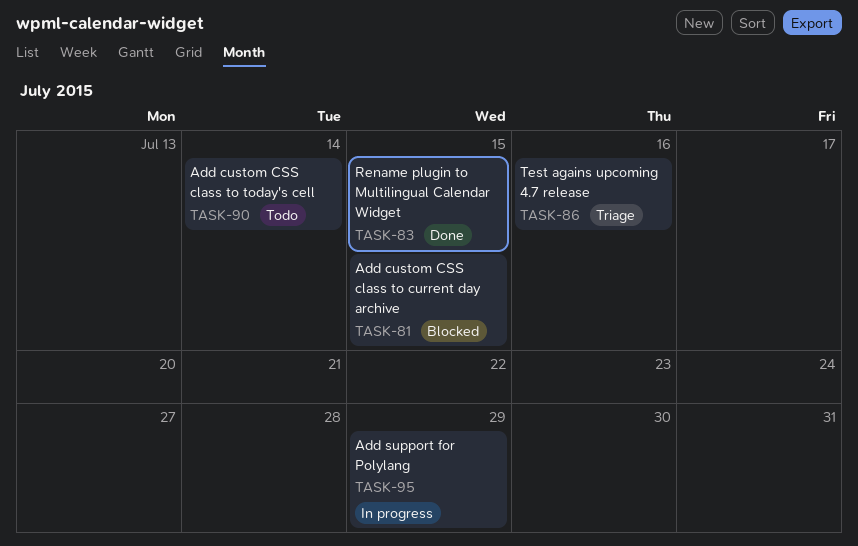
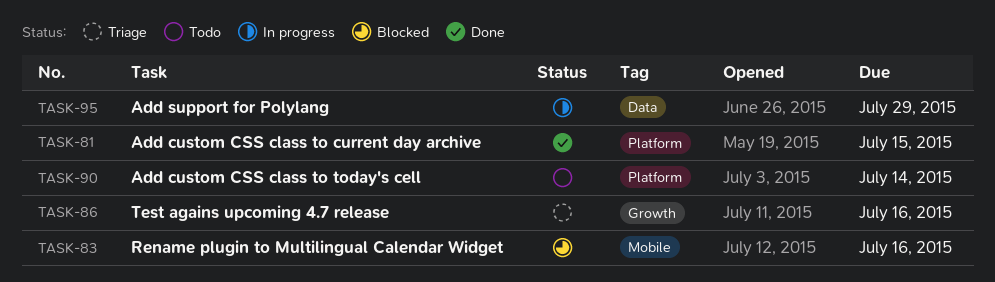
TASK-81, status: Blocked -> Done
TASK-83, status: Done -> Blocked
TASK-83, due: Jul 15 -> Jul 16

